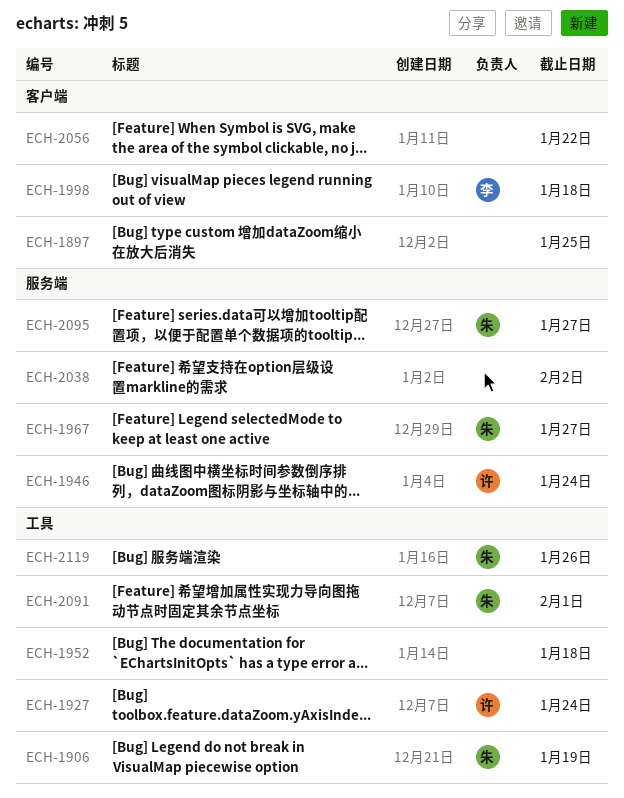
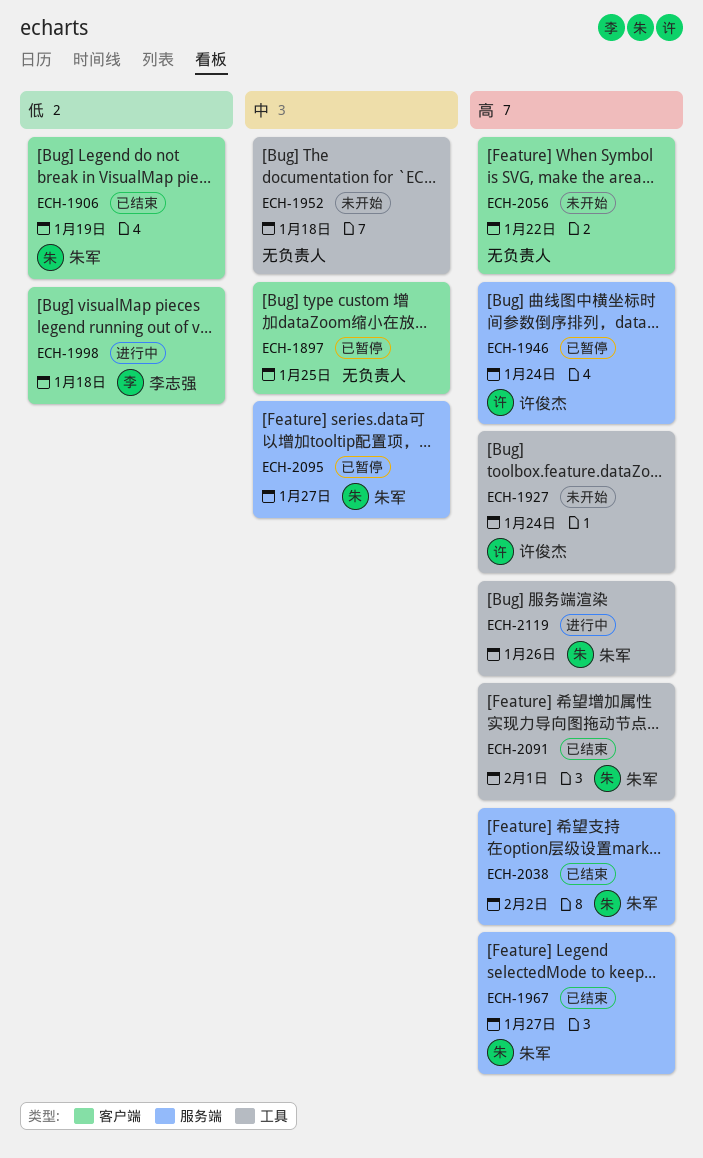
ECH-1906, label: 工具 -> 客户端
ECH-2038, owner: none -> 朱军

